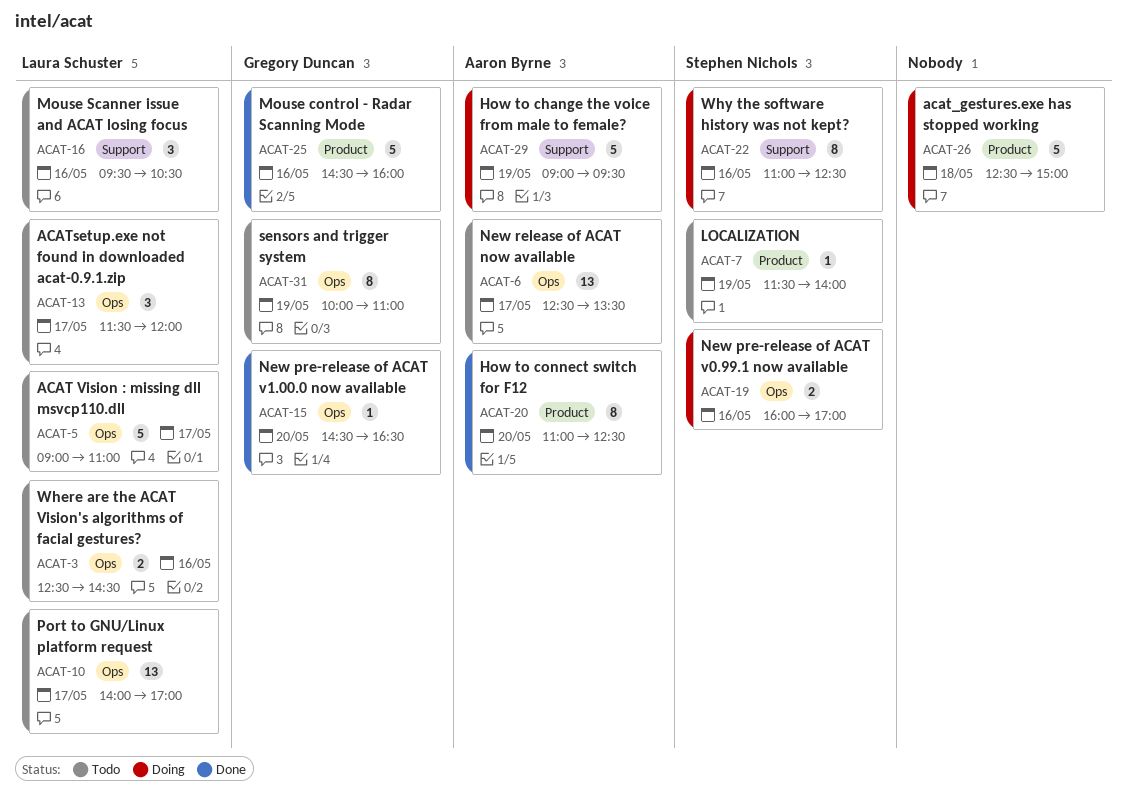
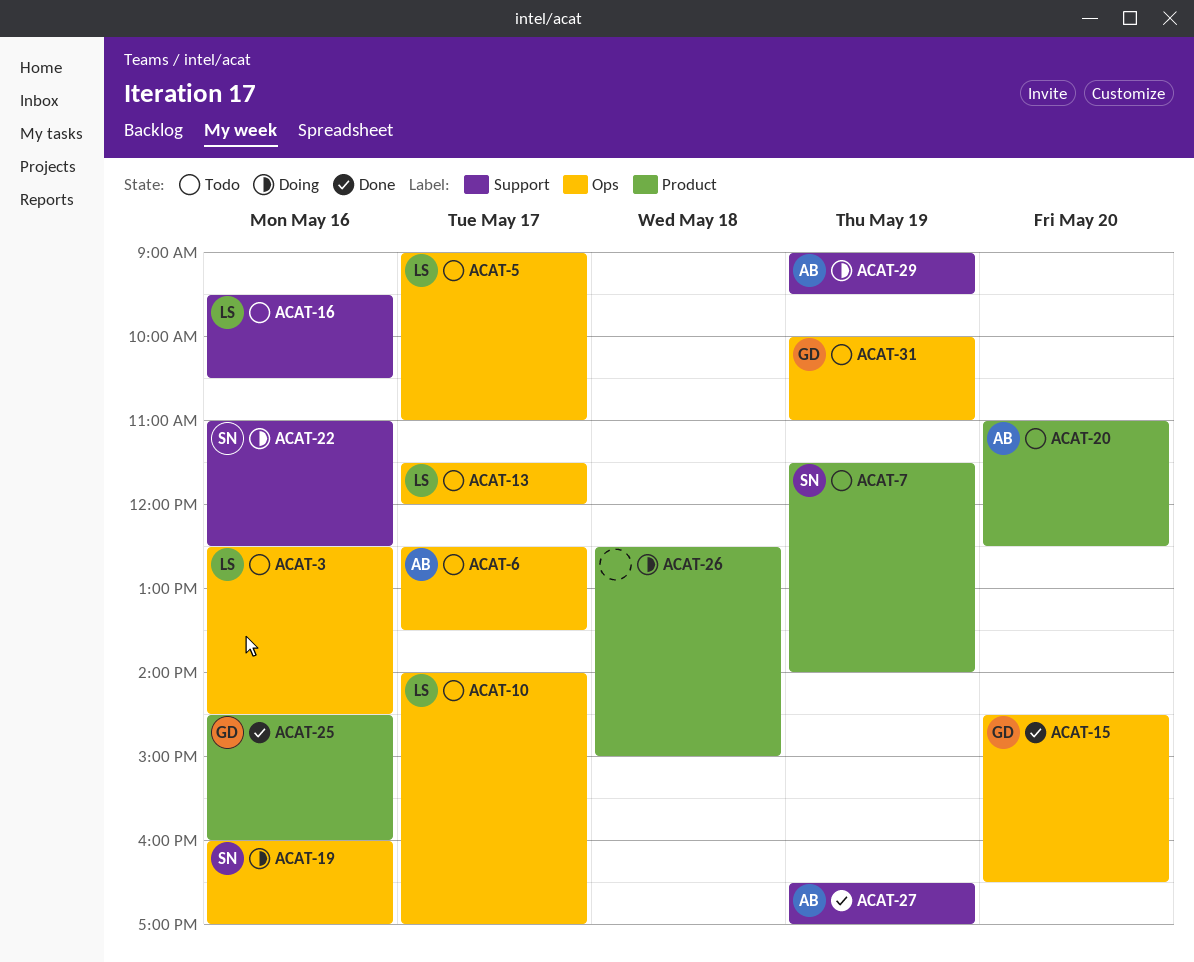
ACAT-20, status: Done -> Todo
ACAT-27: none -> present

